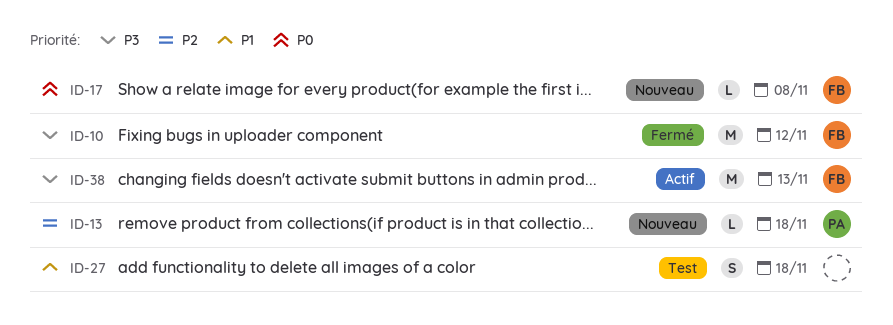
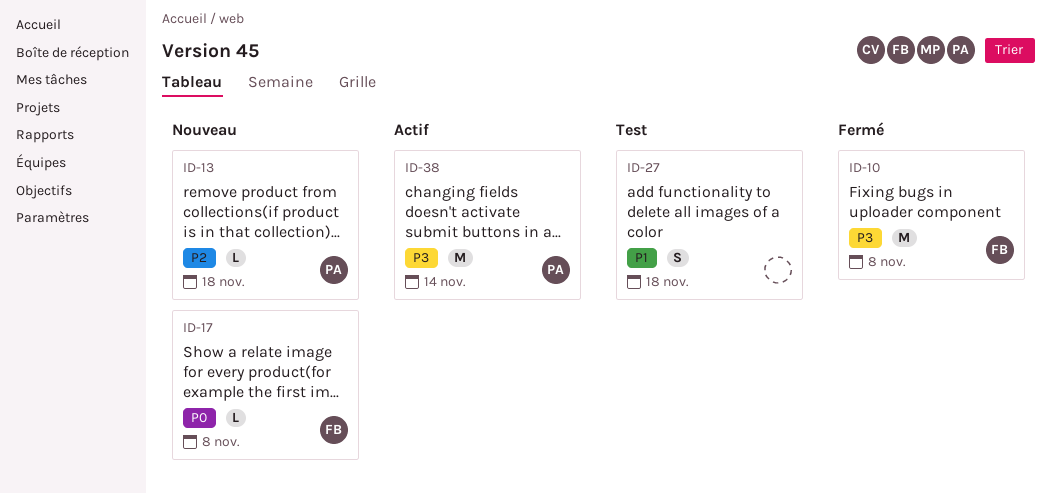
ID-10, due: Nov 12 -> Nov 8
ID-38, owner: FB -> PA
ID-38, due: Nov 13 -> Nov 14

